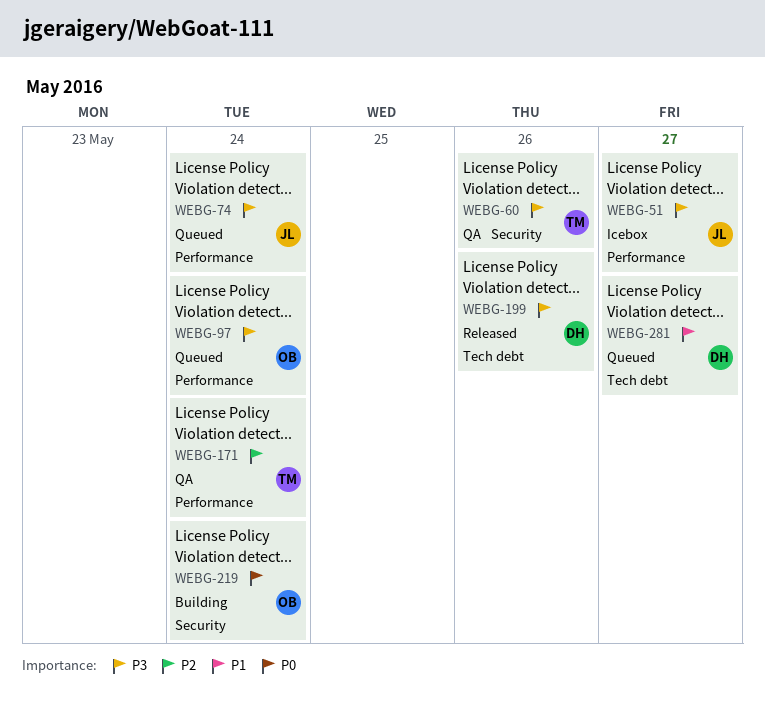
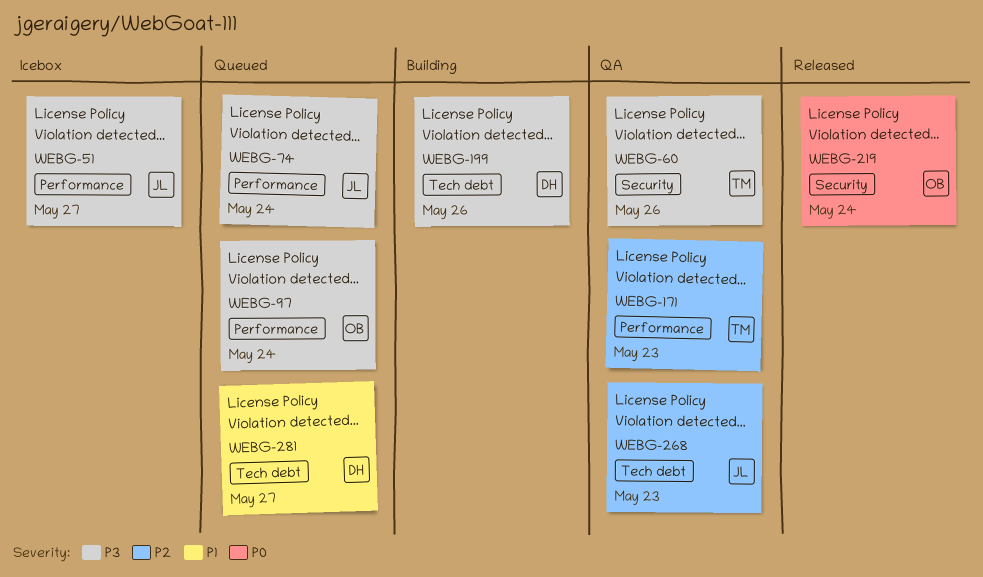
WEBG-171, due: May 24 -> May 23
WEBG-199, status: Released -> Building
WEBG-219, status: Building -> Released
WEBG-268: none -> present

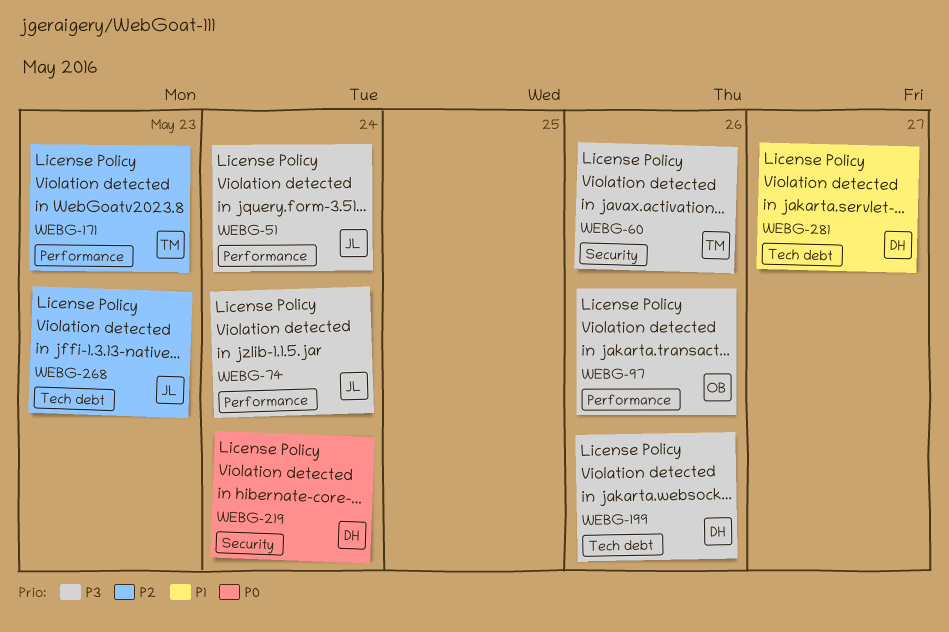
WEBG-51, due: May 27 -> May 24
WEBG-97, due: May 24 -> May 26
WEBG-219, owner: OB -> DH

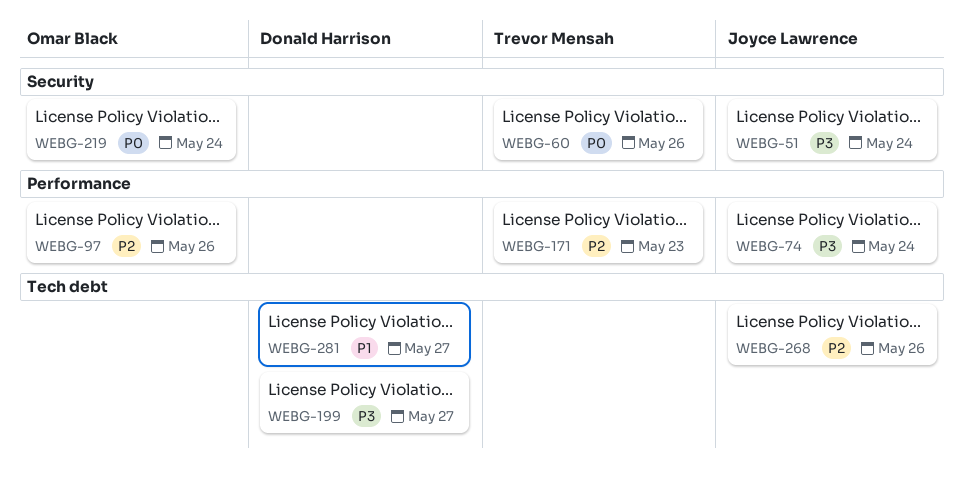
WEBG-51, label: Performance -> Security
WEBG-60, priority: P3 -> P0
WEBG-97, priority: P3 -> P2
WEBG-199, due: May 26 -> May 27
WEBG-219, owner: Donald Harrison -> Omar Black
WEBG-268, due: May 23 -> May 26

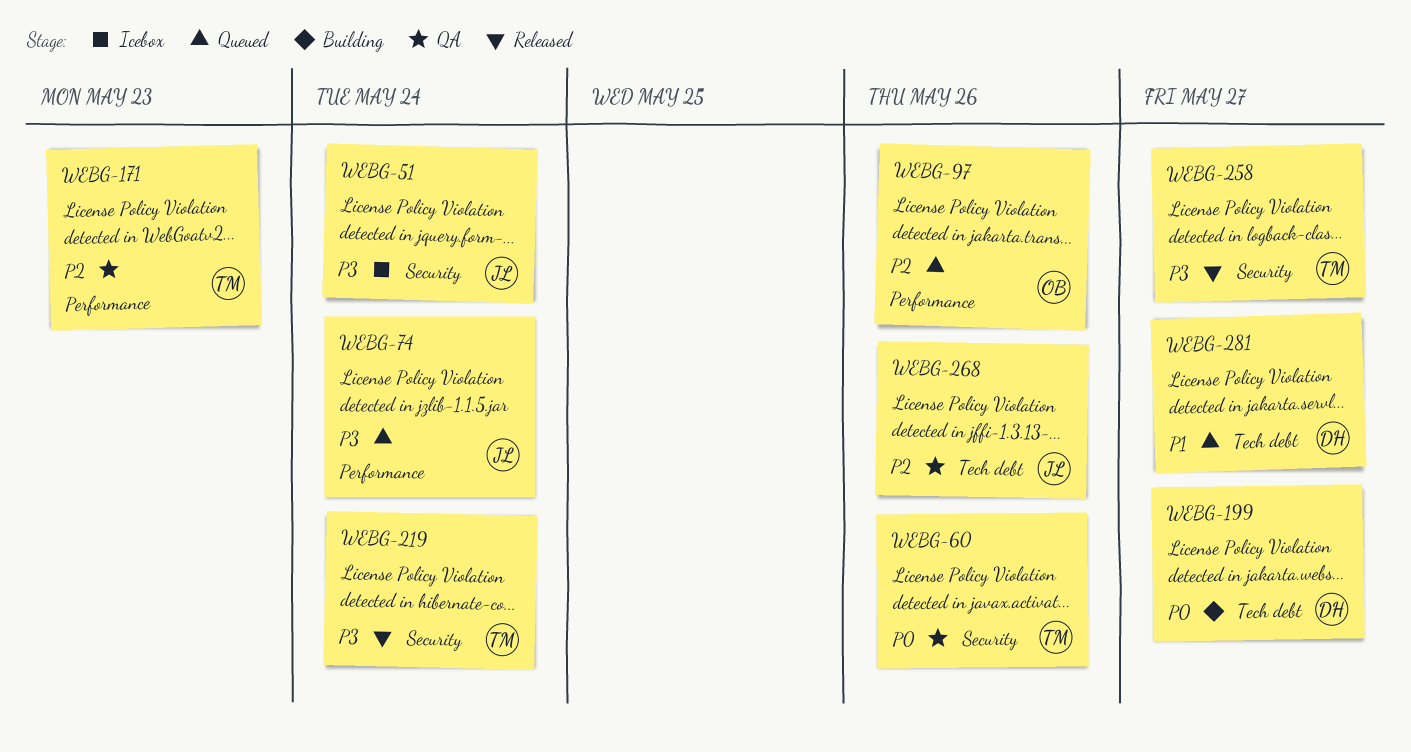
WEBG-199, priority: P3 -> P0
WEBG-219, owner: Omar Black -> Trevor Mensah
WEBG-219, priority: P0 -> P3
WEBG-258: none -> present

